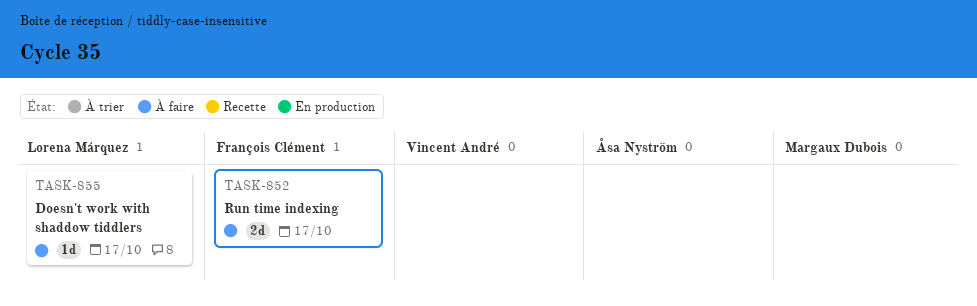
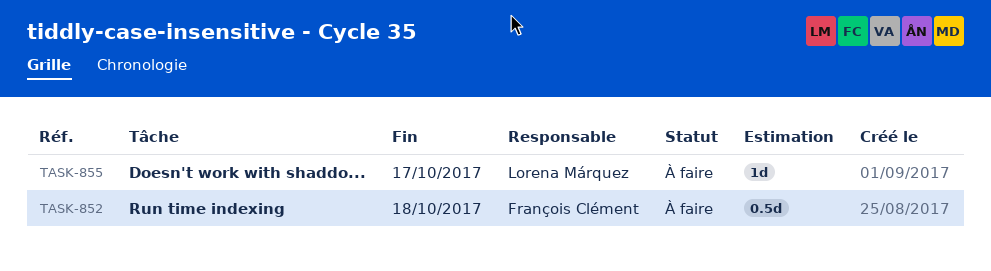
TASK-852, estimate: 2d -> 0.5d
TASK-852, due: Oct 17 -> Oct 18

